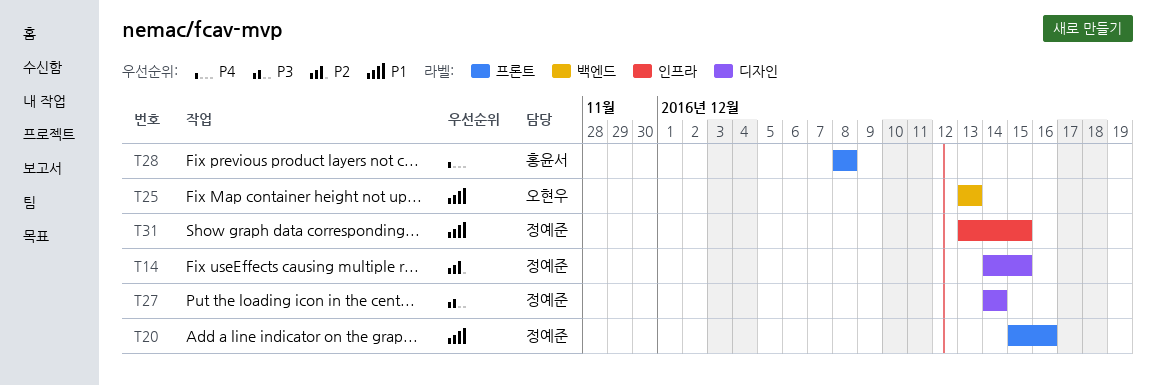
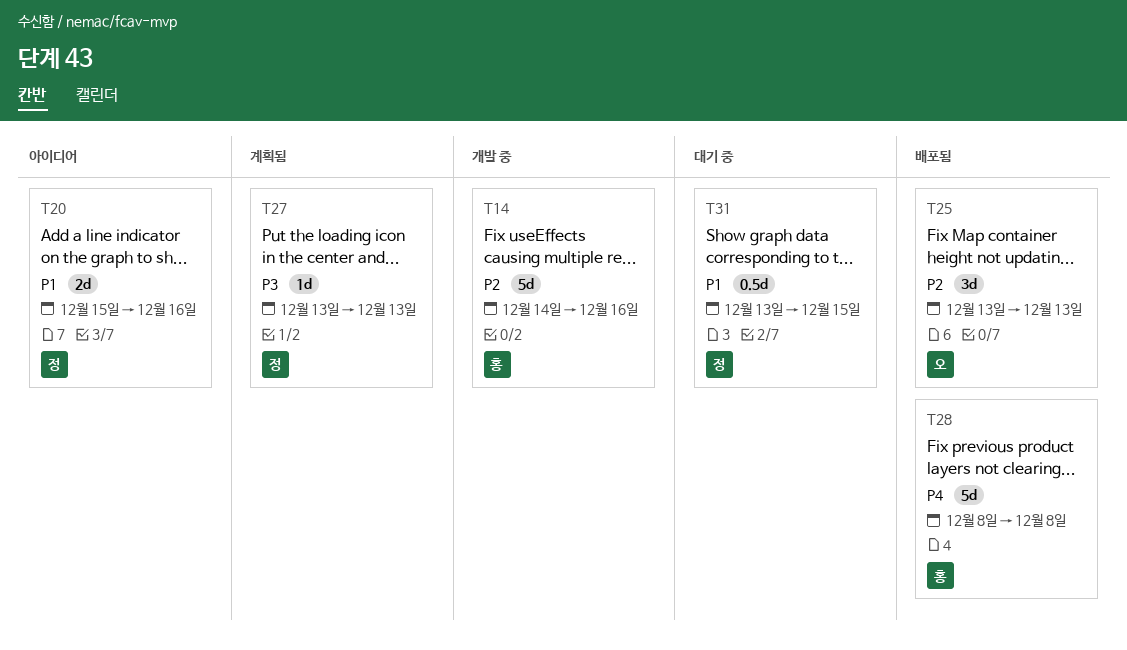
T14, owner: 정예준 -> 홍윤서
T14, due: Dec 15 -> Dec 16
T25, priority: P1 -> P2
T27, start: Dec 14 -> Dec 13
T27, due: Dec 14 -> Dec 13

